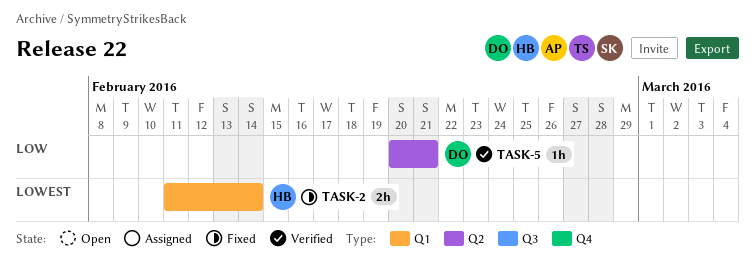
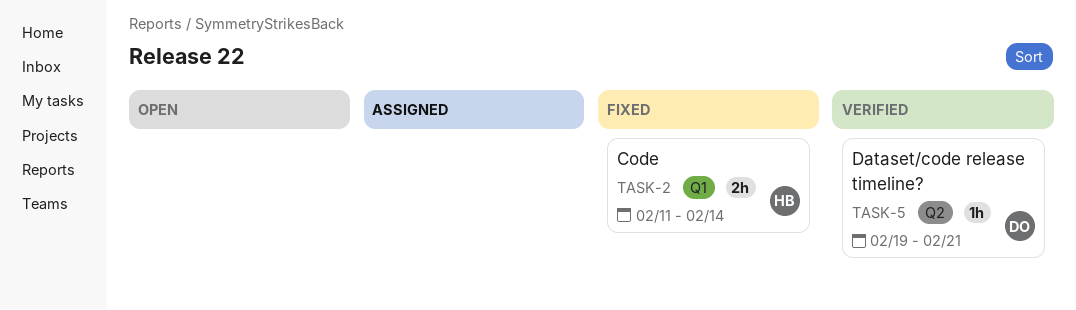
TASK-5, start: Feb 20 -> Feb 19

